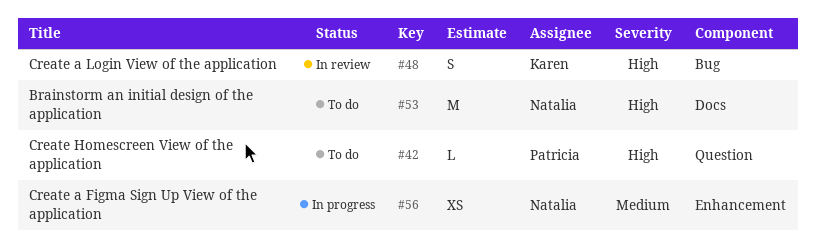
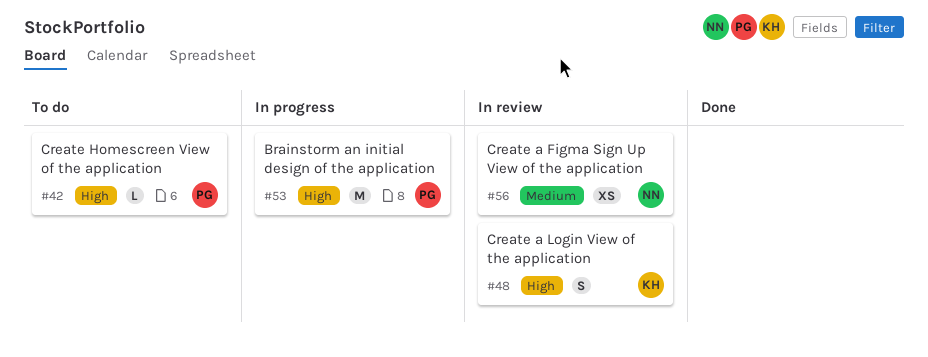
#53, status: To do -> In progress
#53, owner: Natalia -> Patricia
#56, status: In progress -> In review

